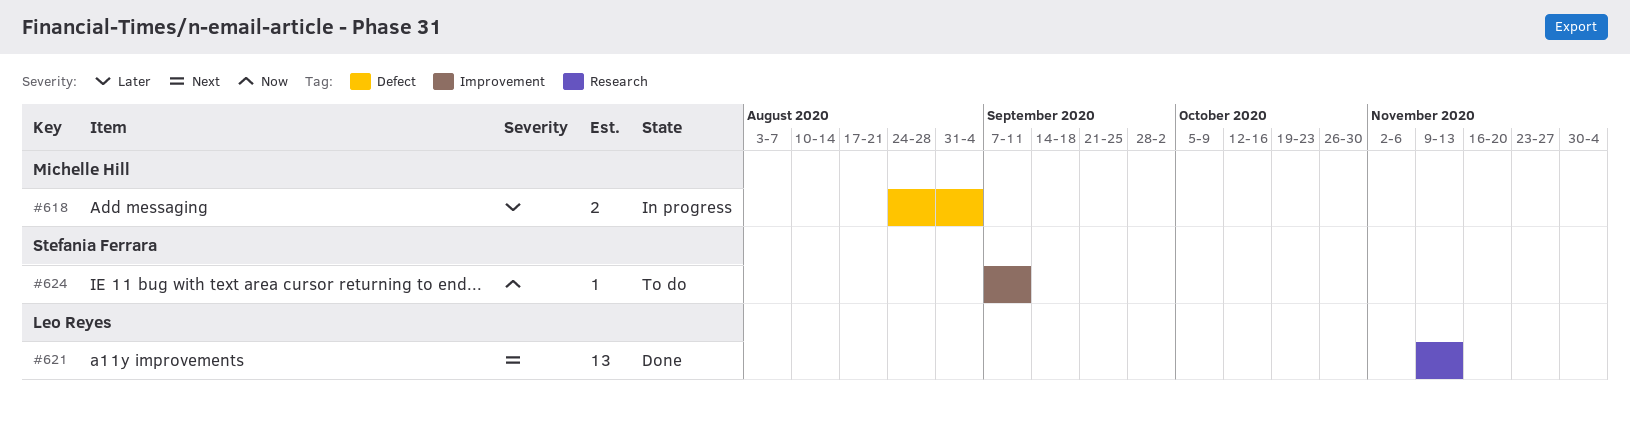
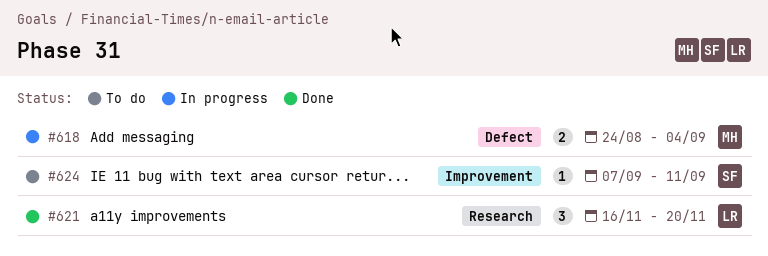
#621, estimate: 13 -> 3
#621, start: Nov 9 -> Nov 16
#621, due: Nov 13 -> Nov 20

